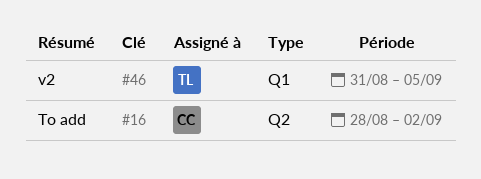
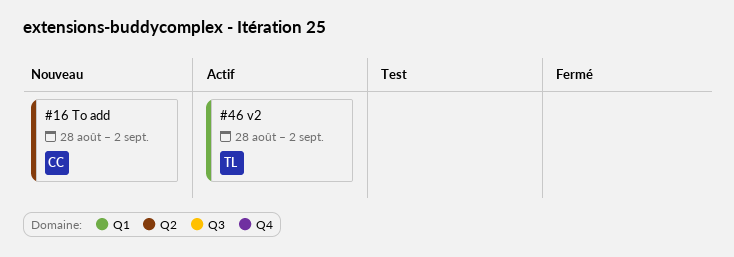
#46, start: Aug 31 -> Aug 28
#46, due: Sep 5 -> Sep 2

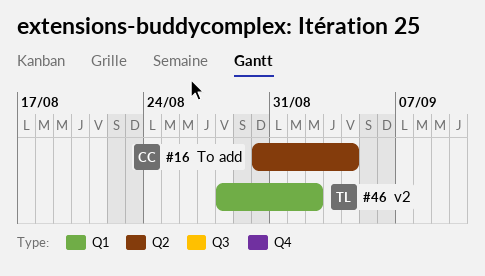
#16, start: Aug 28 -> Aug 30
#16, due: Sep 2 -> Sep 4

